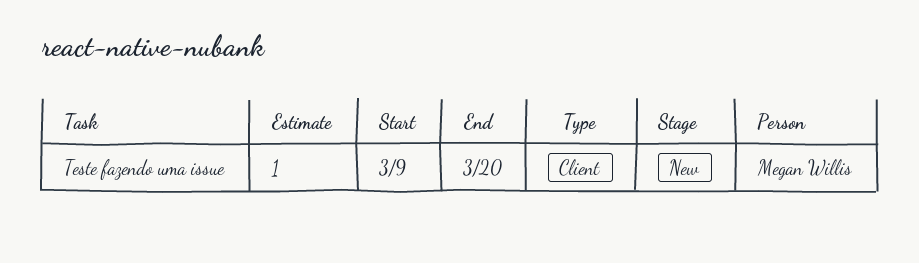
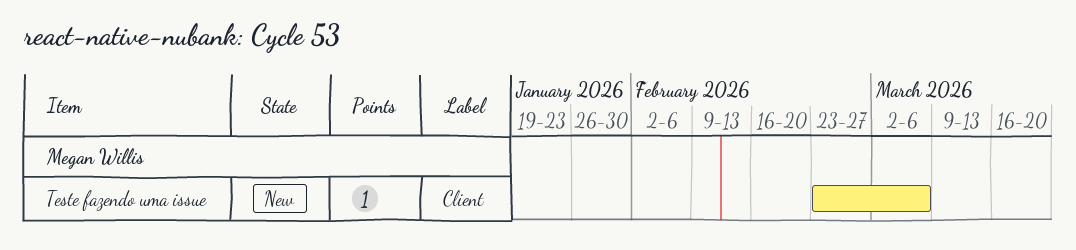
Teste fazendo uma issue, start: Mar 9 -> Feb 23
Teste fazendo uma issue, due: Mar 20 -> Mar 6

